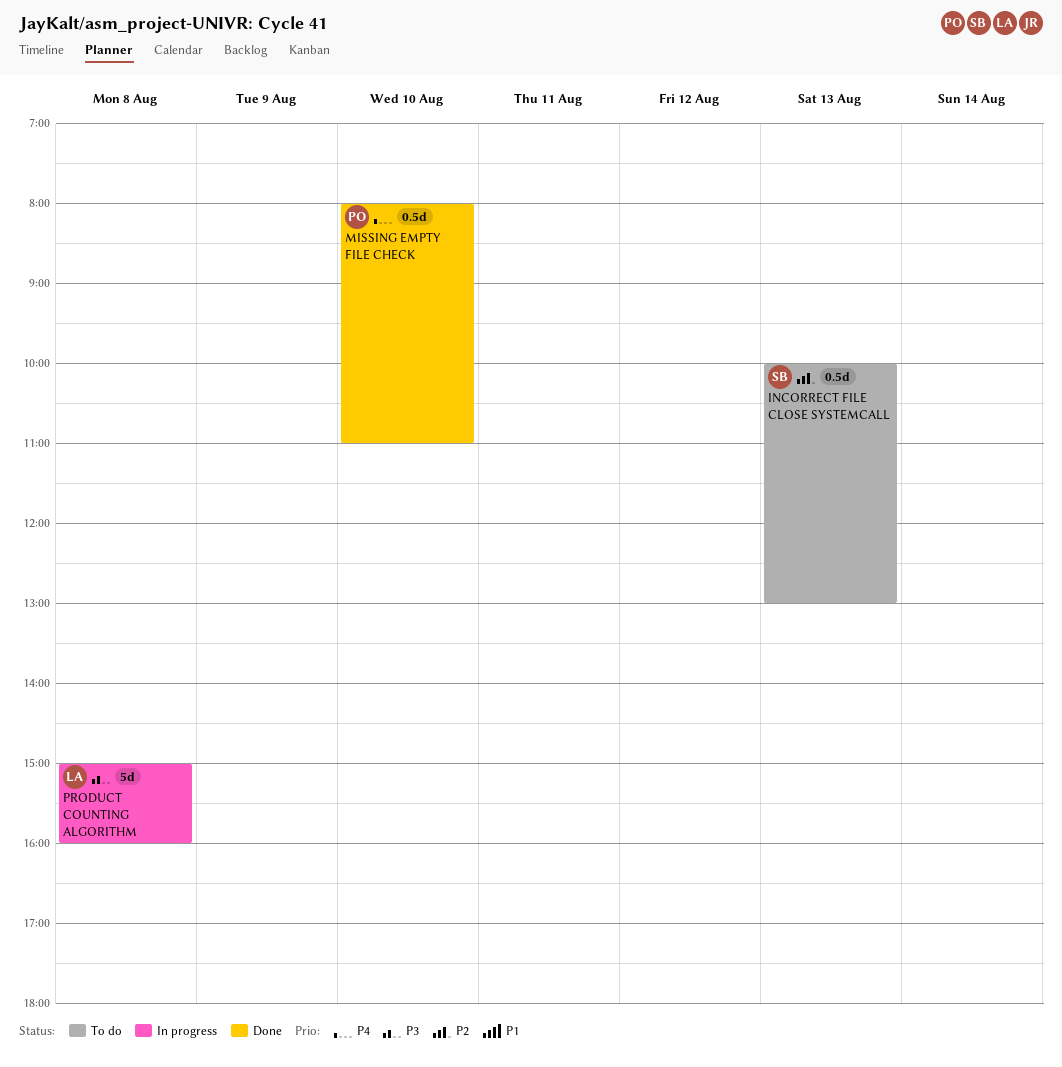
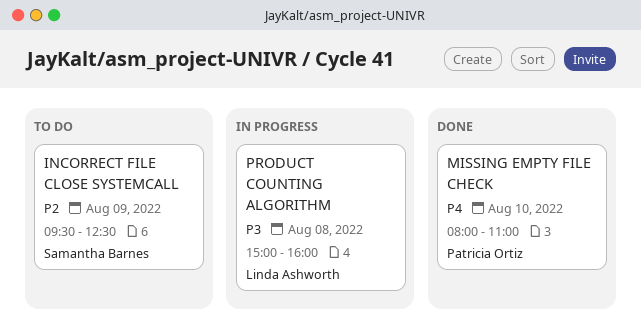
INCORRECT FILE CLOSE SYSTEMCALL, day: Aug 13 -> Aug 9
INCORRECT FILE CLOSE SYSTEMCALL, begins: 10:00 -> 09:30
INCORRECT FILE CLOSE SYSTEMCALL, ends: 13:00 -> 12:30

